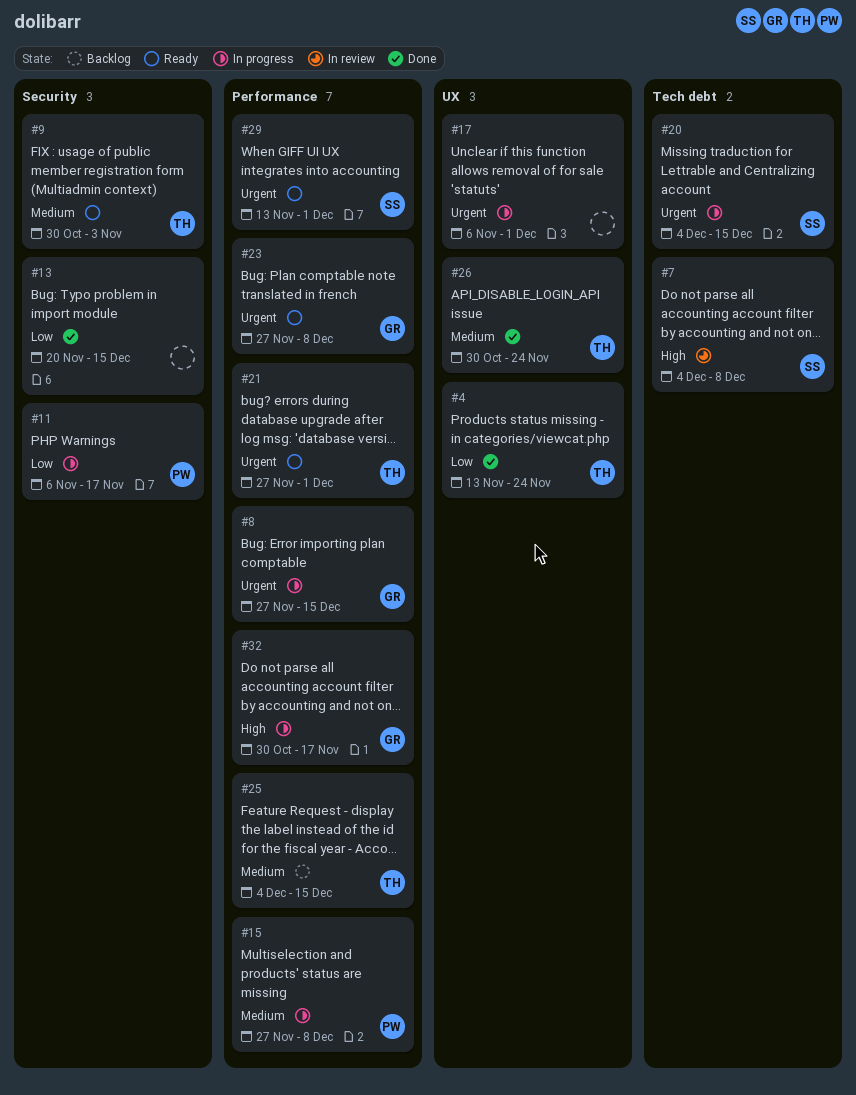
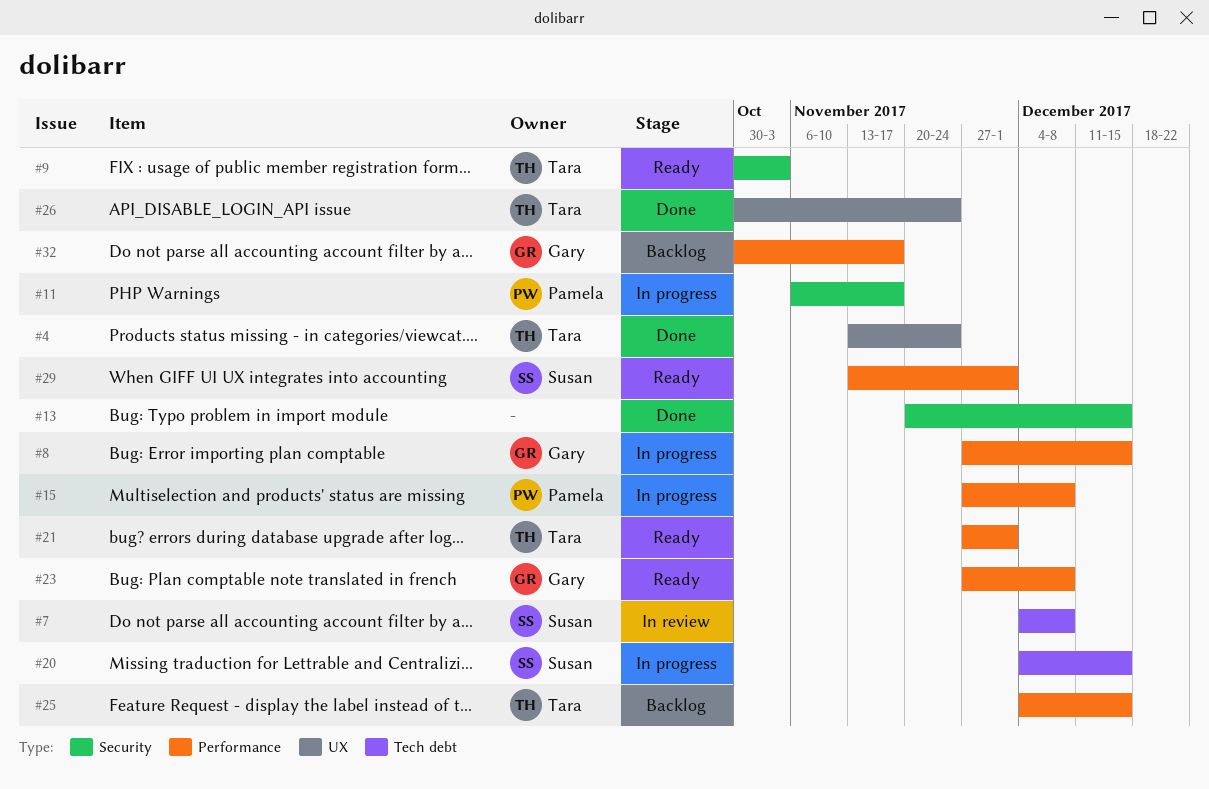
#17: present -> none
#32, status: In progress -> Backlog

